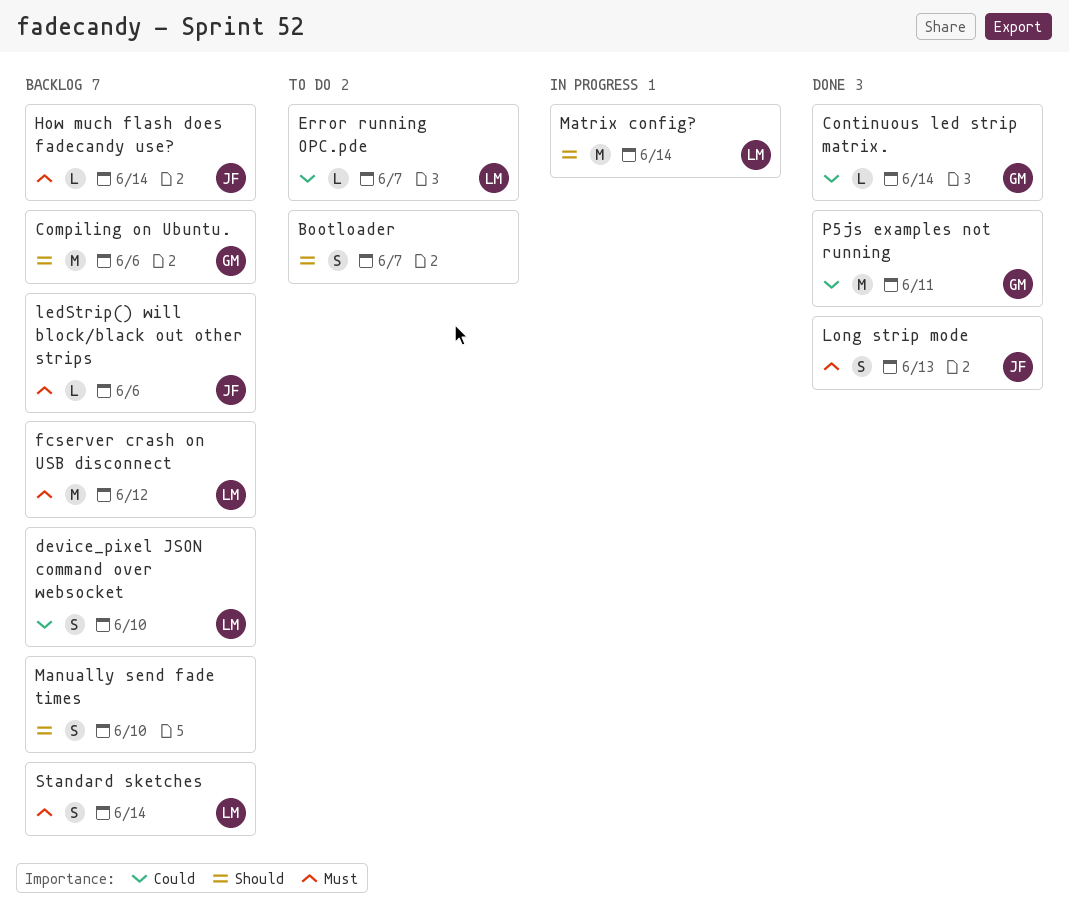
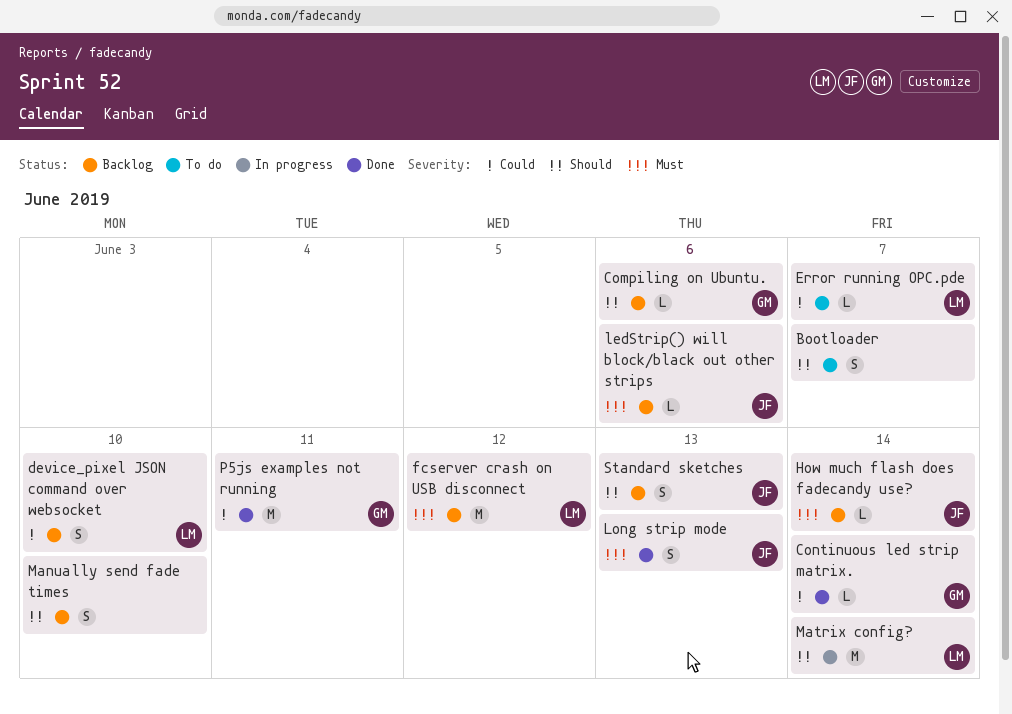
Compiling on Ubuntu., estimate: M -> L
Standard sketches, owner: LM -> JF
Standard sketches, priority: Must -> Should
Standard sketches, due: Jun 14 -> Jun 13

